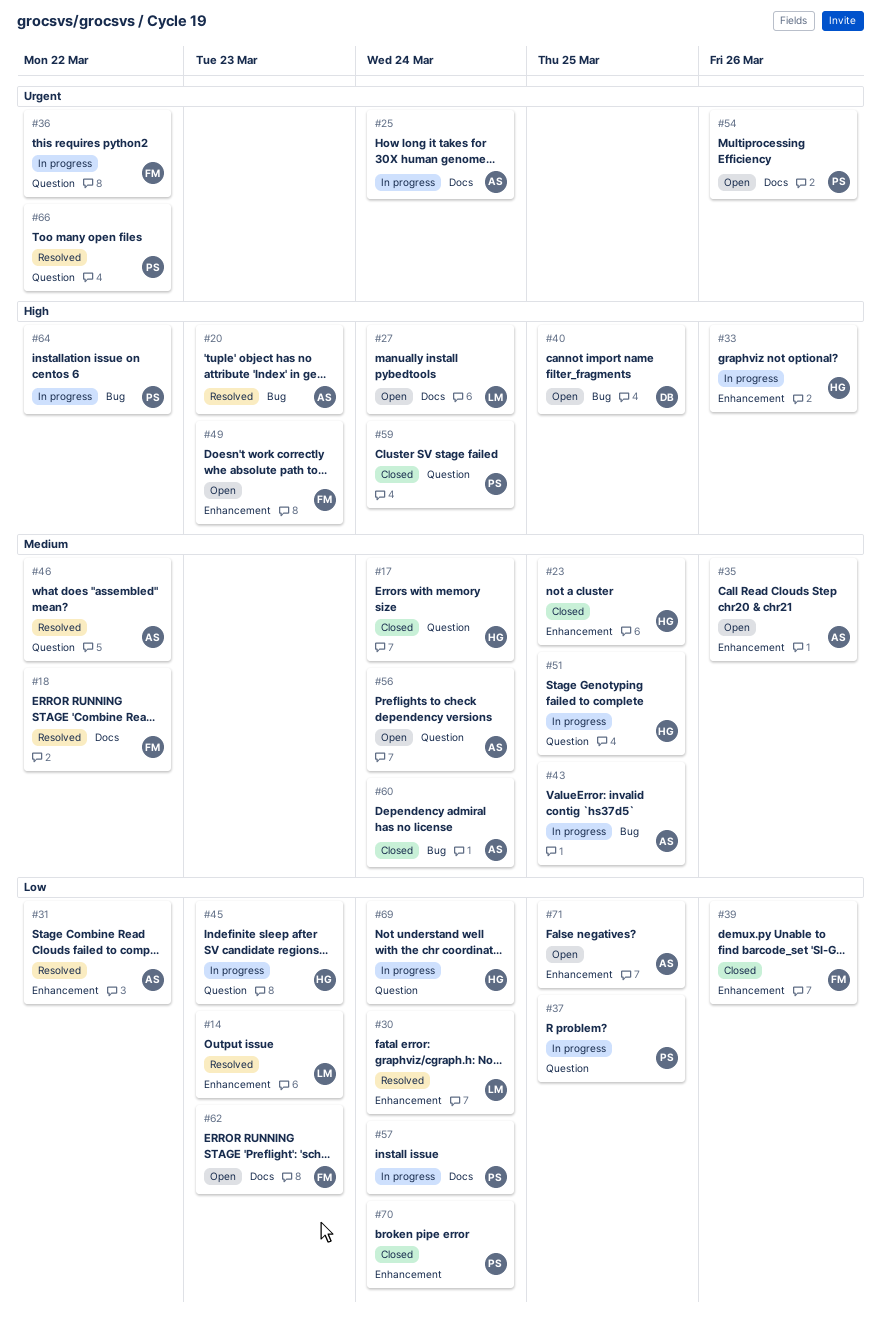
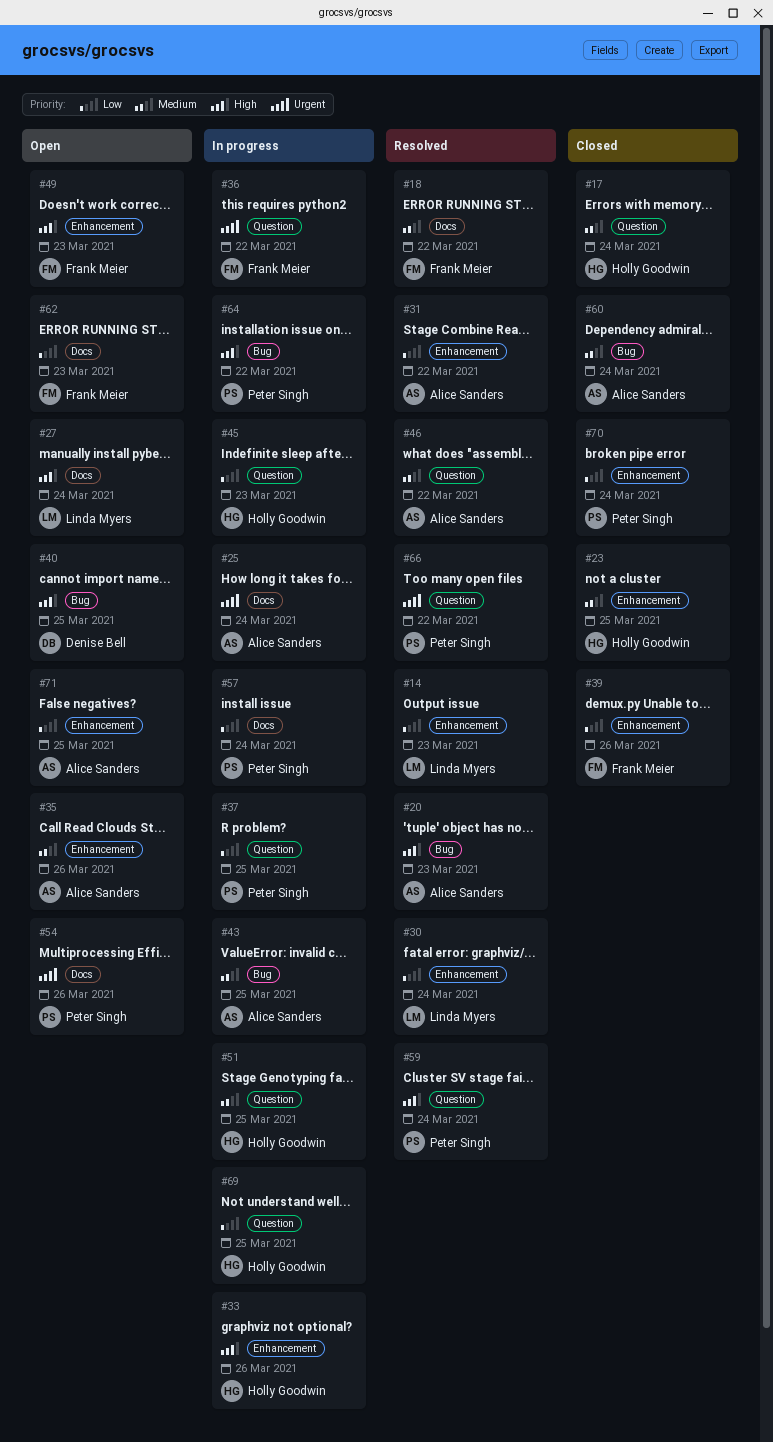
#56: present -> none
#59, status: Closed -> Resolved
#69, due: Mar 24 -> Mar 25

